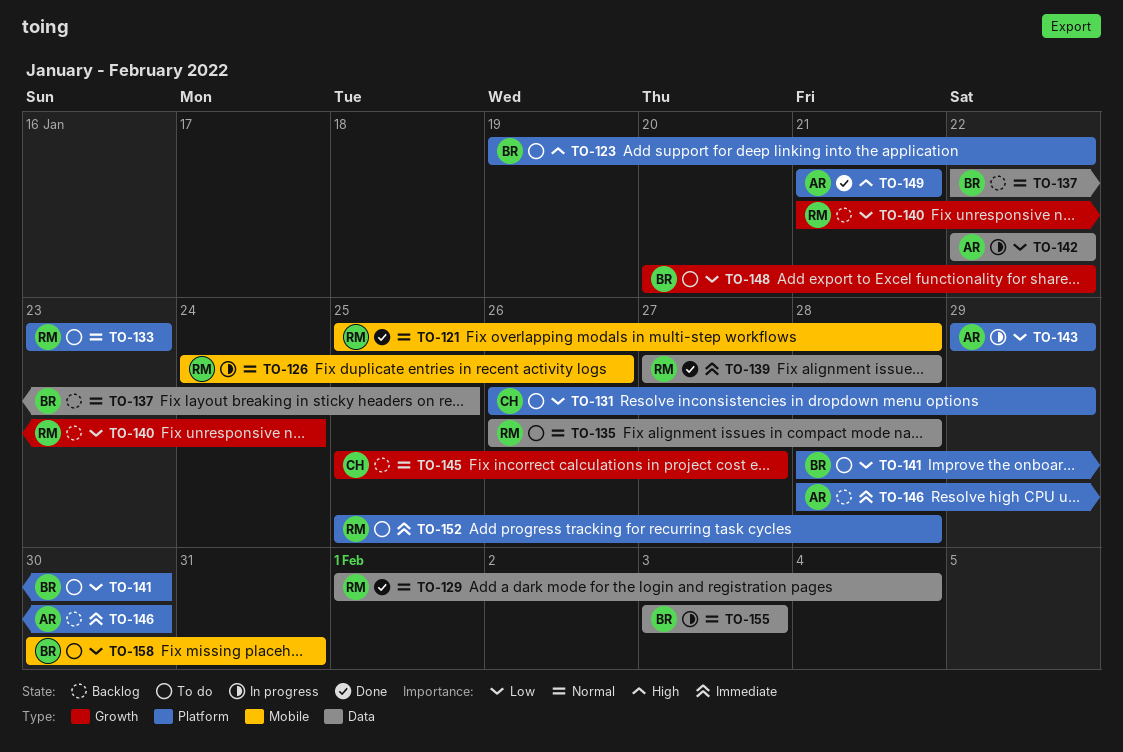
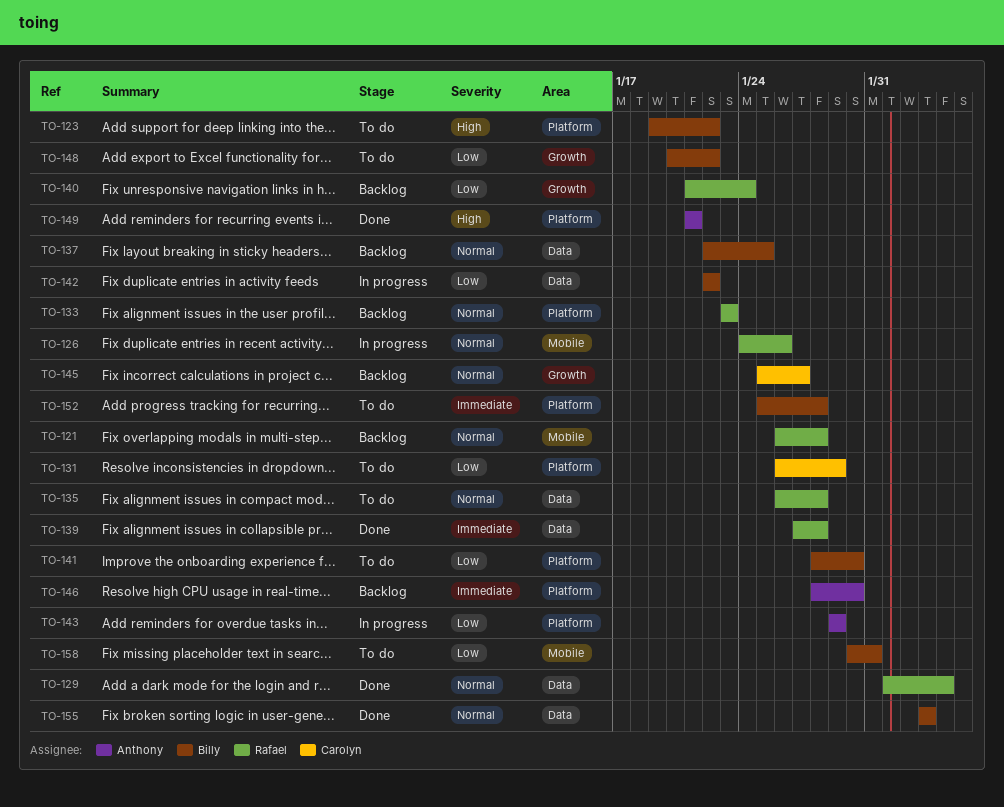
TO-121, status: Done -> Backlog
TO-121, start: Jan 25 -> Jan 26
TO-133, status: To do -> Backlog
TO-142, owner: Anthony -> Billy
TO-152, owner: Rafael -> Billy
TO-155, status: In progress -> Done

